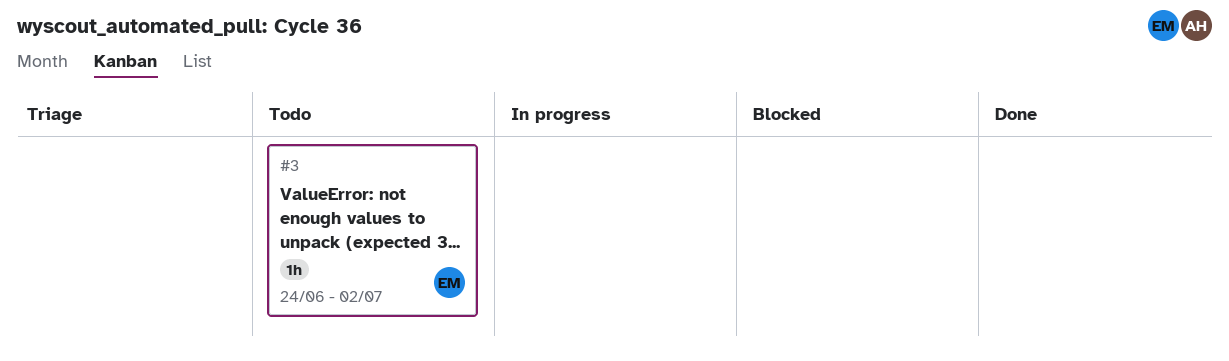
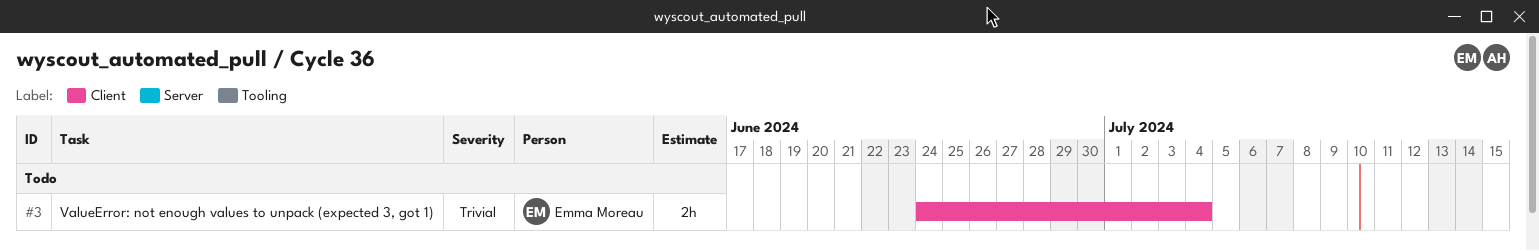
#3, estimate: 1h -> 2h
#3, due: Jul 2 -> Jul 4

